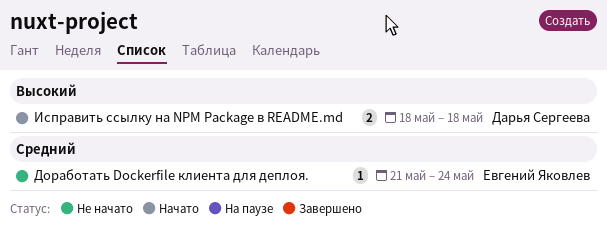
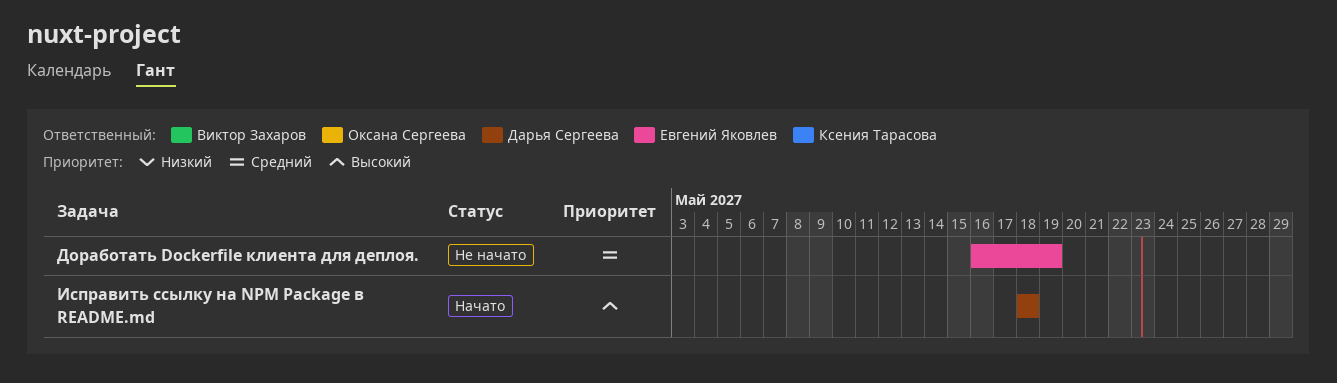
Доработать Dockerfile клиента для деплоя., start: May 21 -> May 16
Доработать Dockerfile клиента для деплоя., due: May 24 -> May 19

